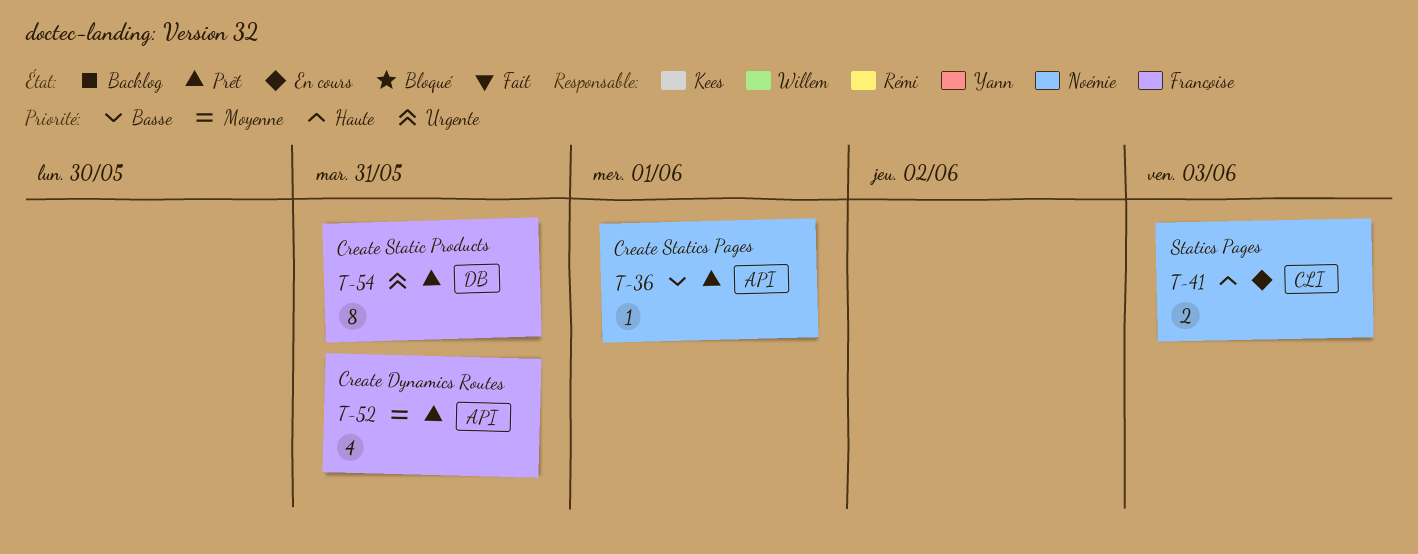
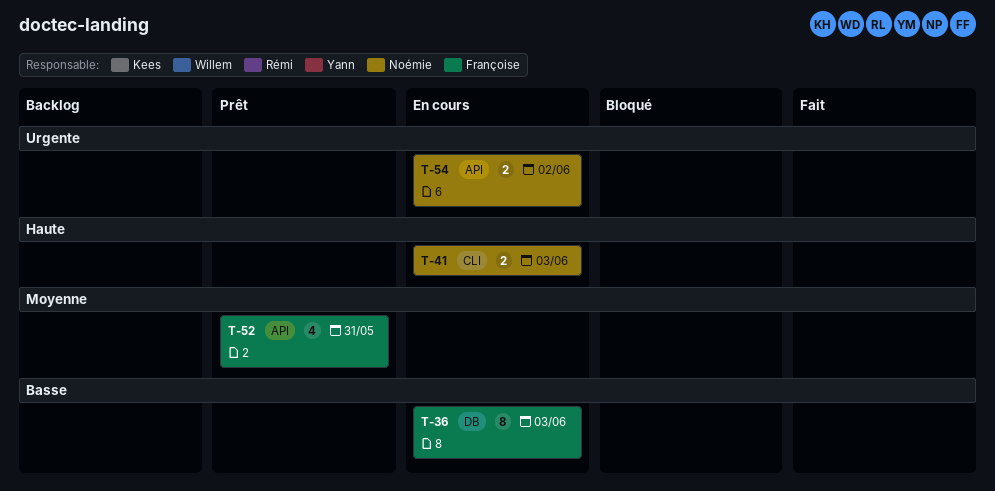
T-36, status: Prêt -> En cours
T-36, owner: Noémie -> Françoise
T-36, label: API -> DB
T-36, estimate: 1 -> 8
T-36, due: Jun 1 -> Jun 3
T-54, status: Prêt -> En cours
T-54, owner: Françoise -> Noémie
T-54, label: DB -> API
T-54, estimate: 8 -> 2
T-54, due: May 31 -> Jun 2

